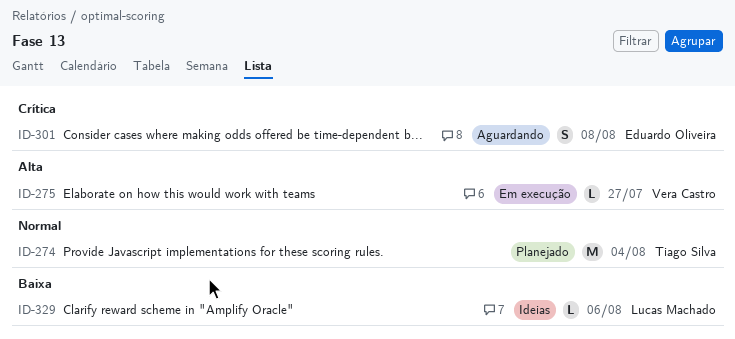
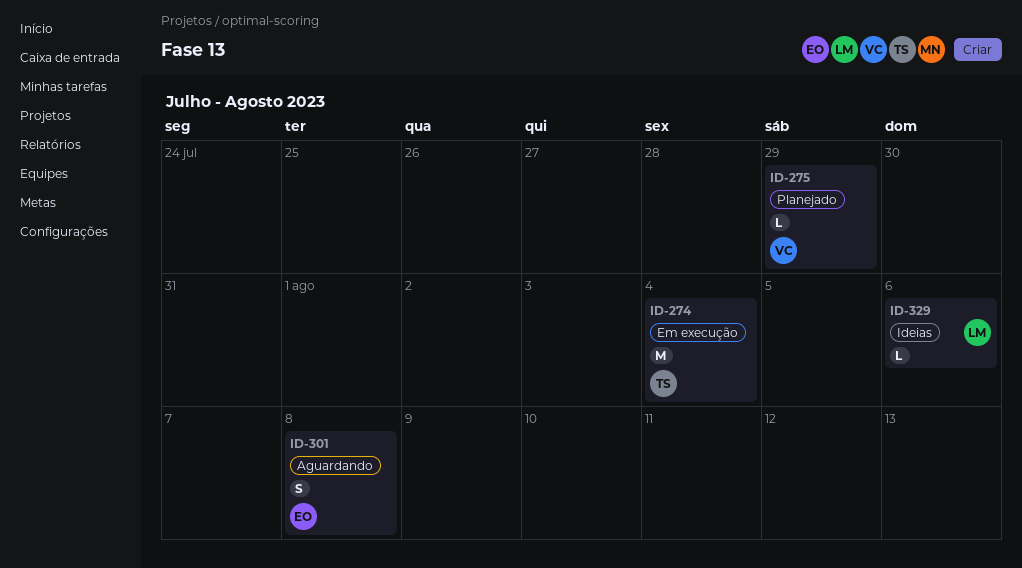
ID-274, status: Planejado -> Em execução
ID-275, status: Em execução -> Planejado
ID-275, due: Jul 27 -> Jul 29

